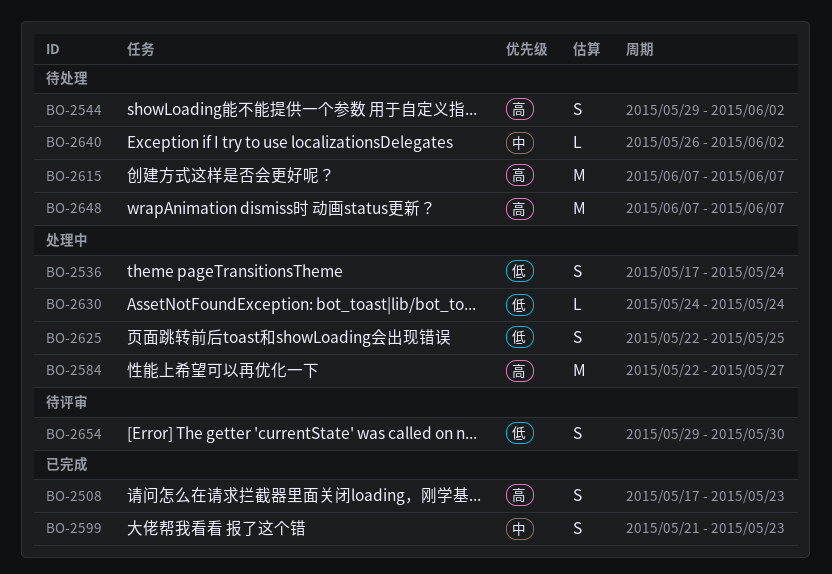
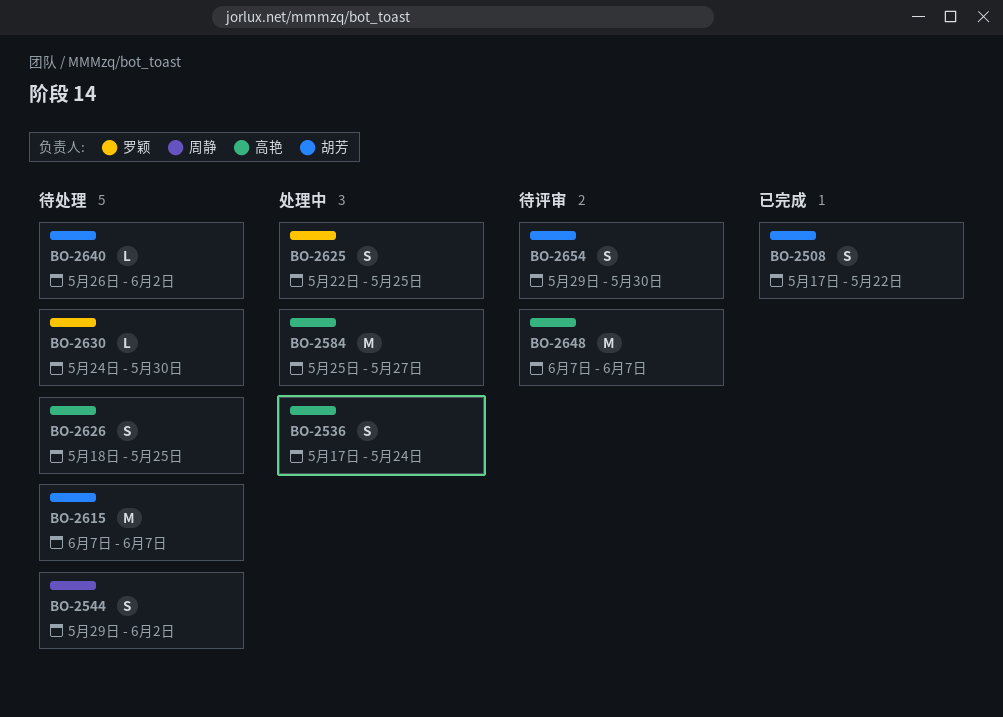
BO-2508, due: May 23 -> May 22
BO-2584, start: May 22 -> May 25
BO-2599: present -> none
BO-2626: none -> present
BO-2630, status: 处理中 -> 待处理
BO-2630, due: May 24 -> May 30
BO-2648, status: 待处理 -> 待评审

